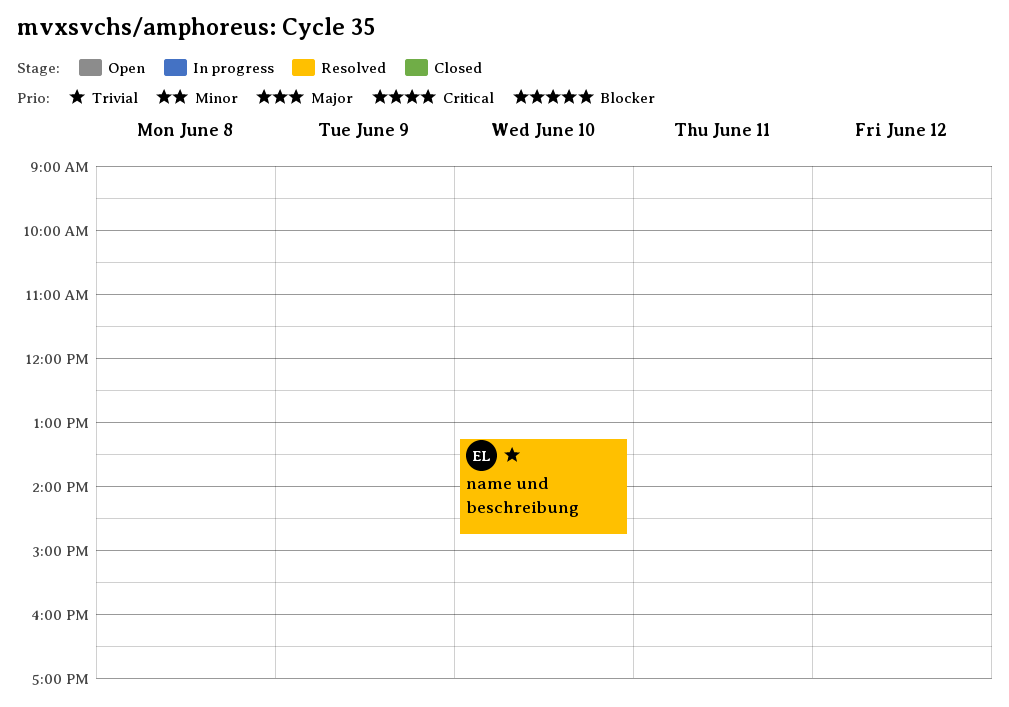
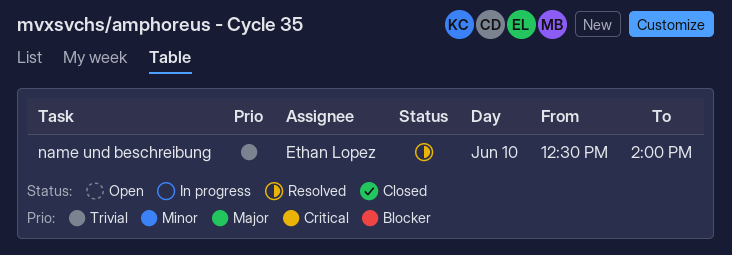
name und beschreibung, begins: 13:15 -> 12:30
name und beschreibung, ends: 14:45 -> 14:00

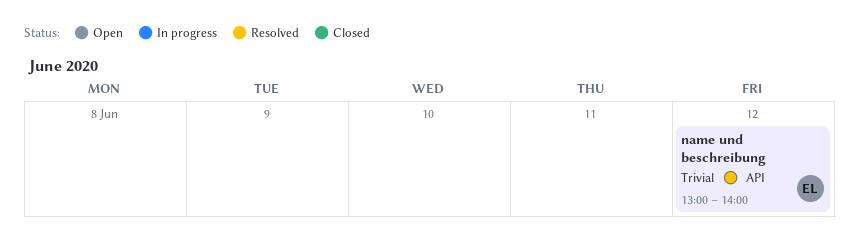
name und beschreibung, day: Jun 10 -> Jun 12
name und beschreibung, begins: 12:30 -> 13:00

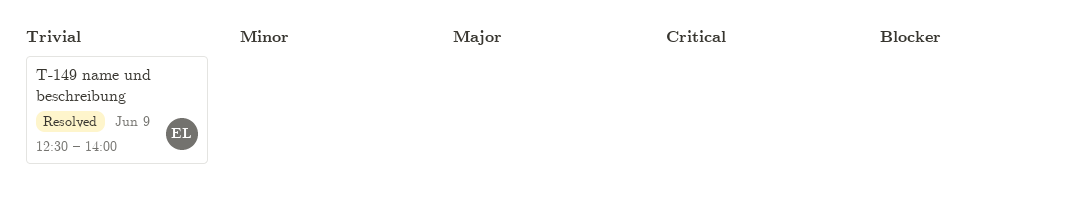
name und beschreibung, day: Jun 12 -> Jun 9
name und beschreibung, begins: 13:00 -> 12:30

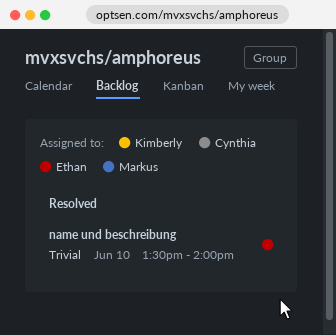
name und beschreibung, day: Jun 9 -> Jun 10
name und beschreibung, begins: 12:30 -> 13:30

